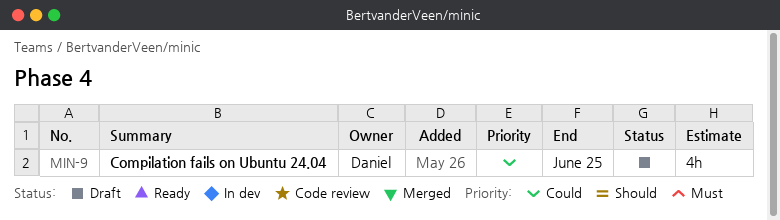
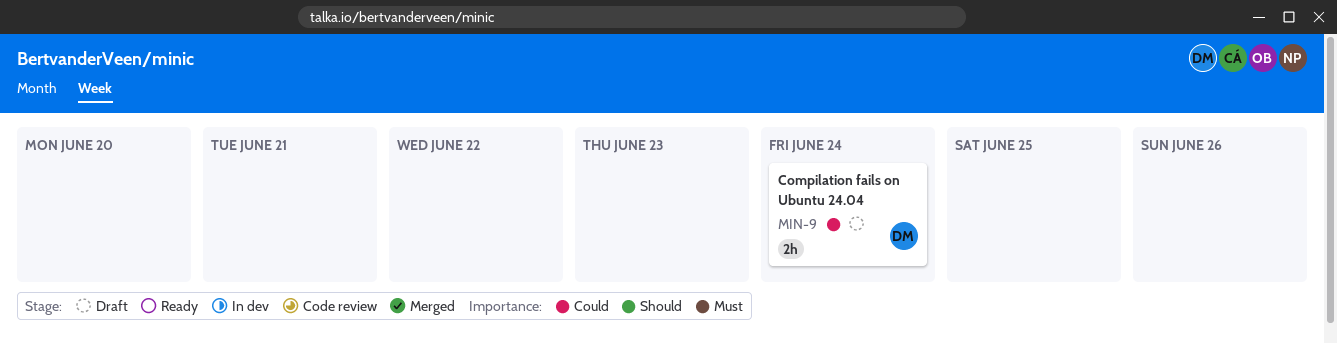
MIN-9, estimate: 4h -> 2h
MIN-9, due: Jun 25 -> Jun 24

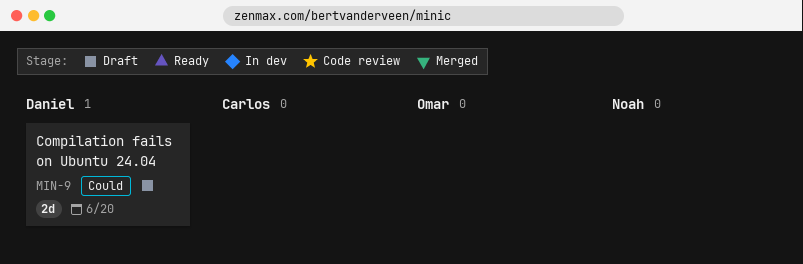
MIN-9, estimate: 2h -> 2d
MIN-9, due: Jun 24 -> Jun 20

